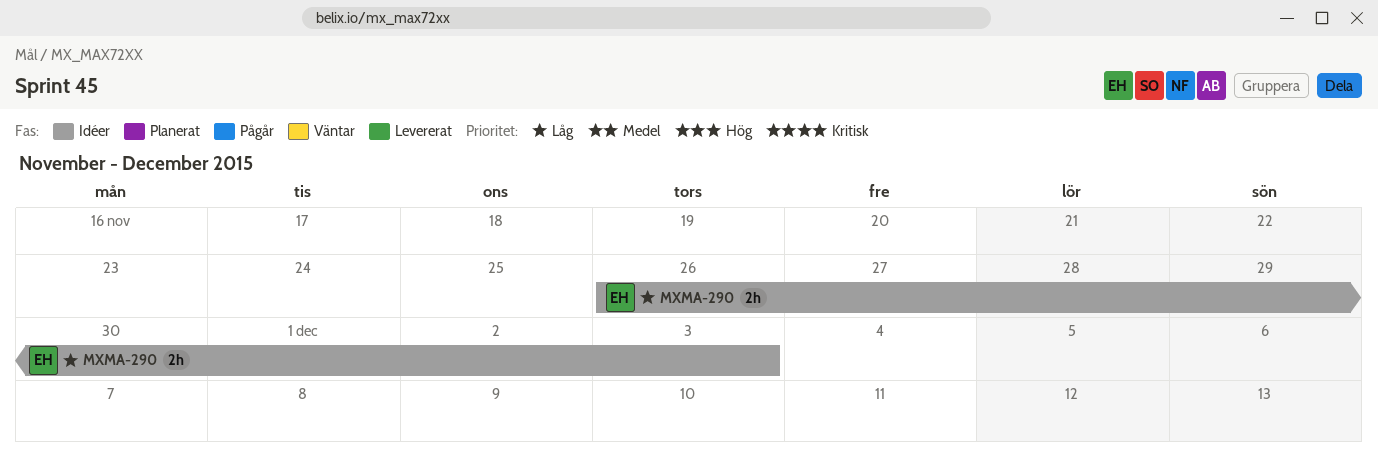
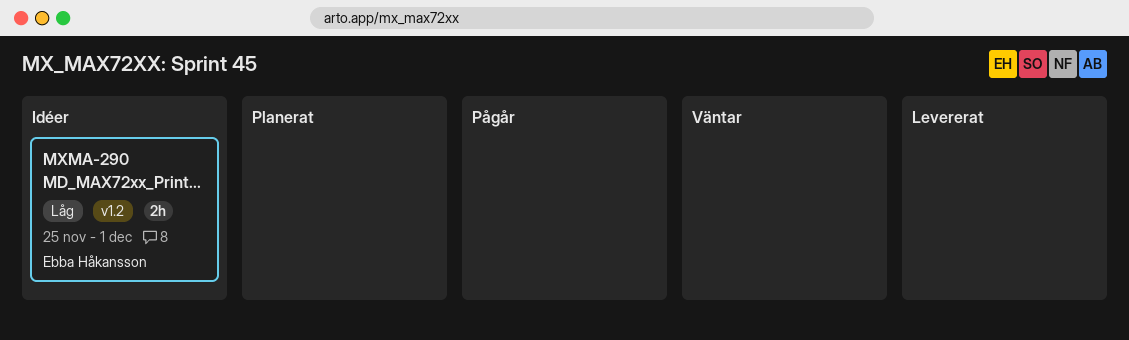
MXMA-290, start: Nov 26 -> Nov 25
MXMA-290, due: Dec 3 -> Dec 1

